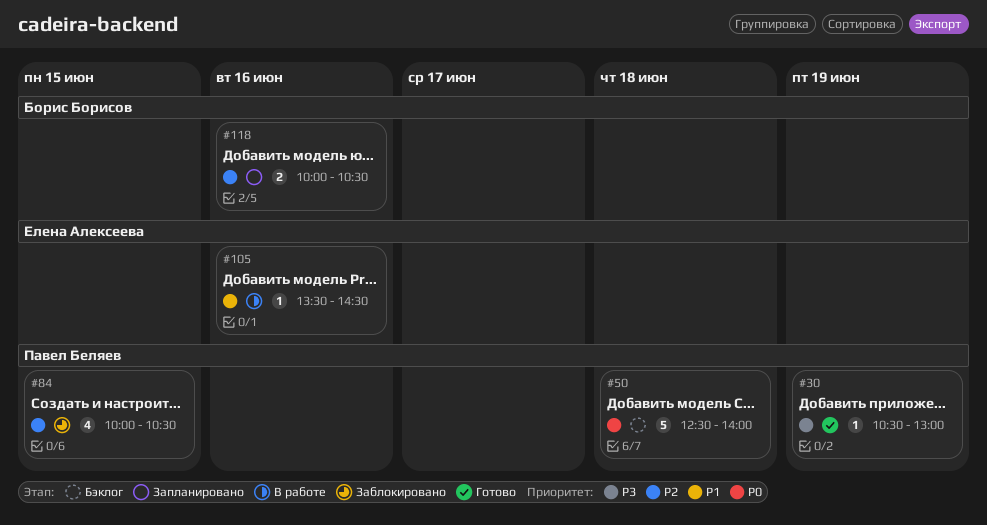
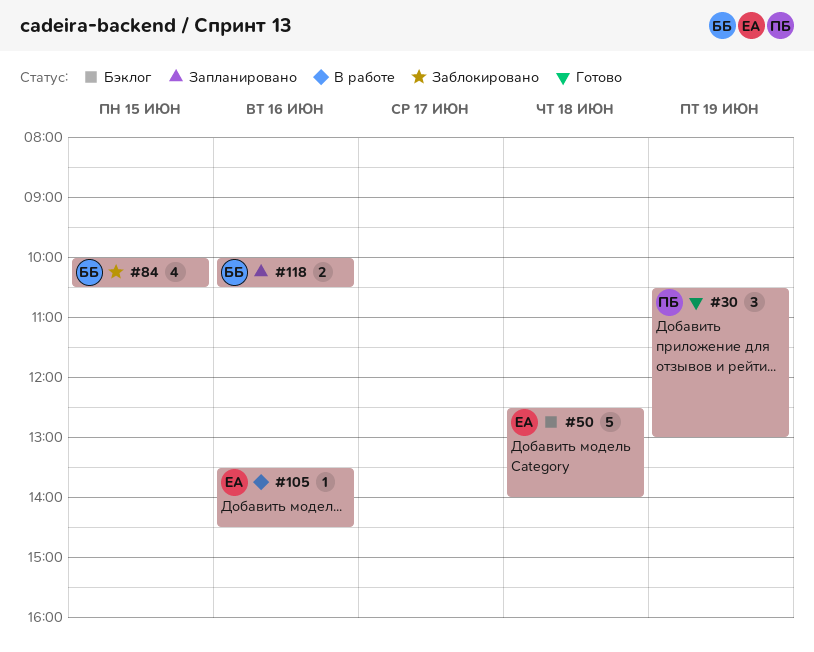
#30, estimate: 1 -> 3
#50, owner: Павел Беляев -> Елена Алексеева
#84, owner: Павел Беляев -> Борис Борисов

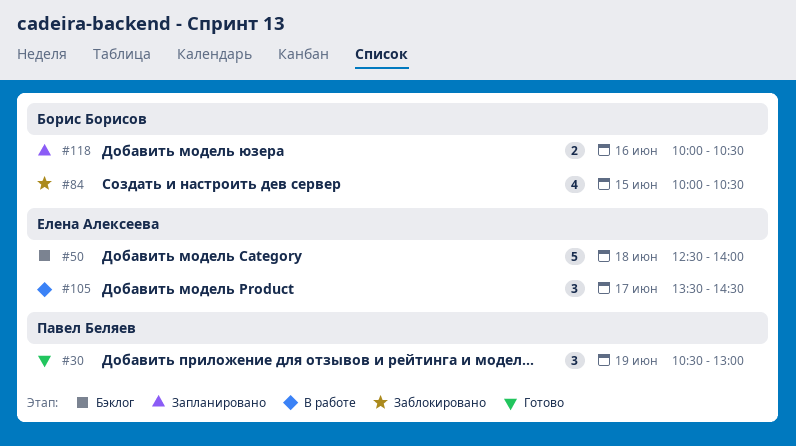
#105, estimate: 1 -> 3
#105, day: Jun 16 -> Jun 17

